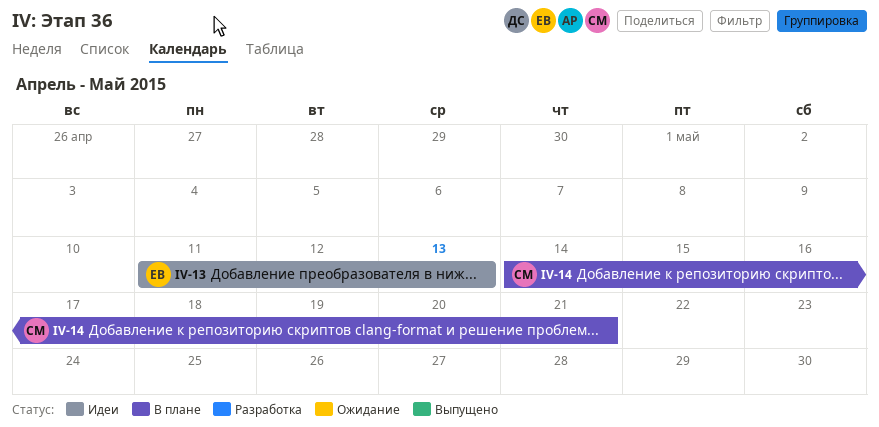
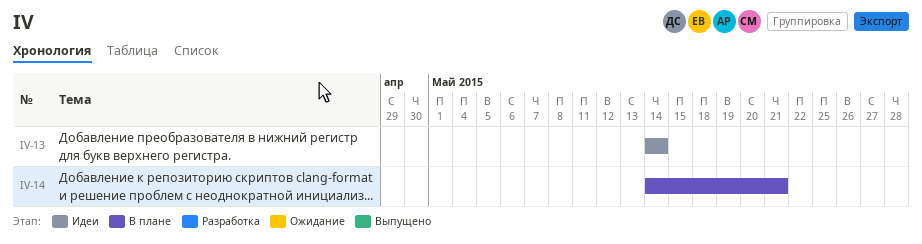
IV-13, start: May 11 -> May 14
IV-13, due: May 13 -> May 14

